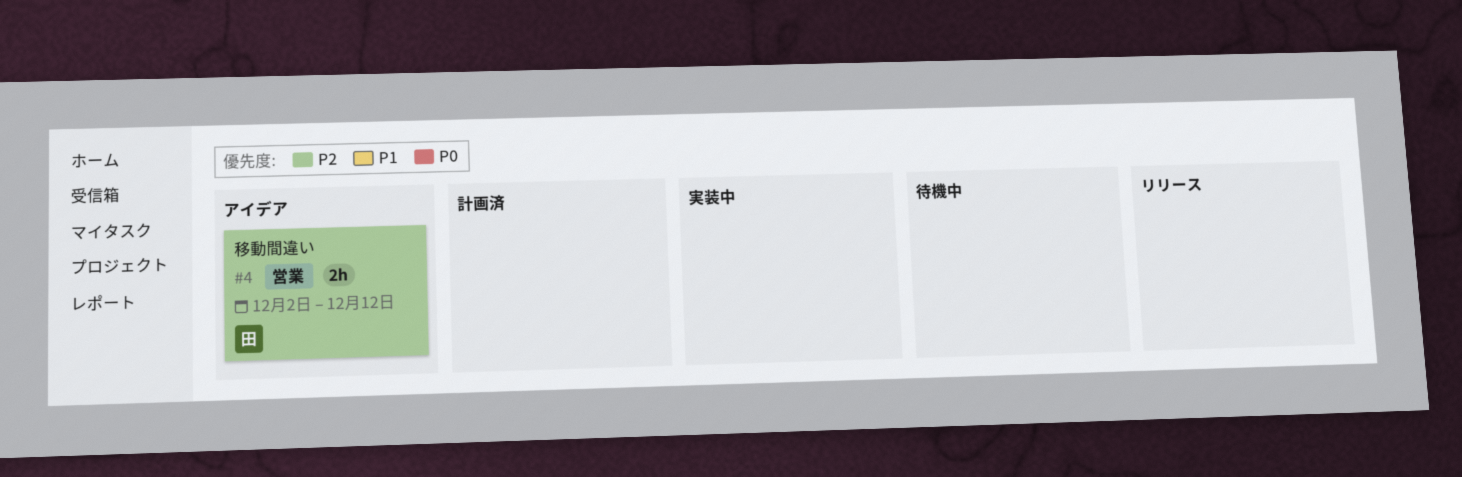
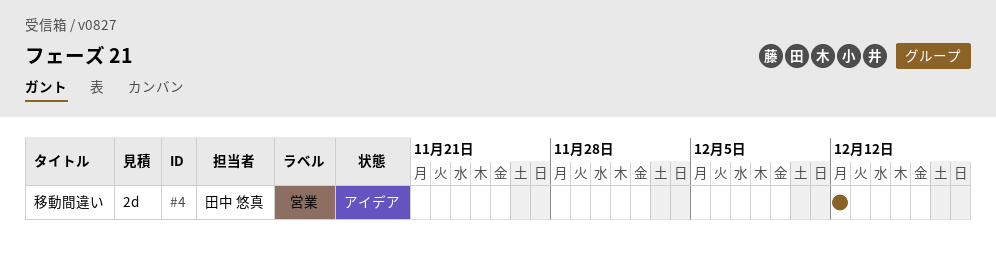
#4, estimate: 2h -> 2d
#4, start: Dec 2 -> Dec 12

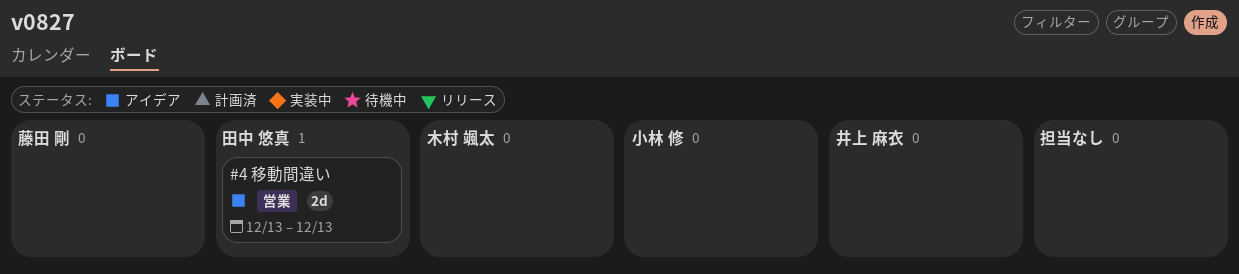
#4, start: Dec 12 -> Dec 13
#4, due: Dec 12 -> Dec 13

